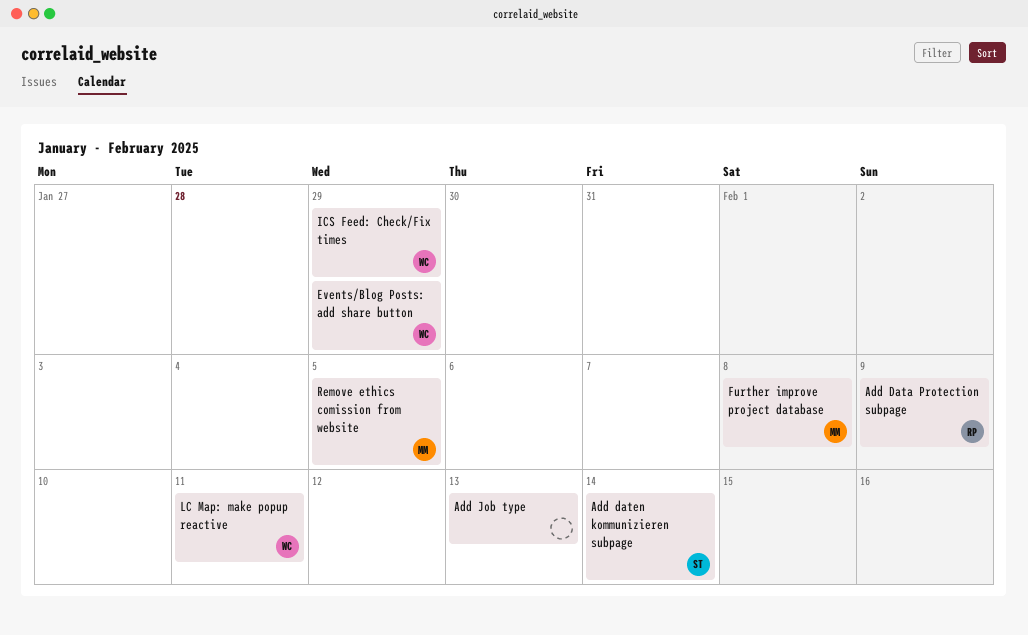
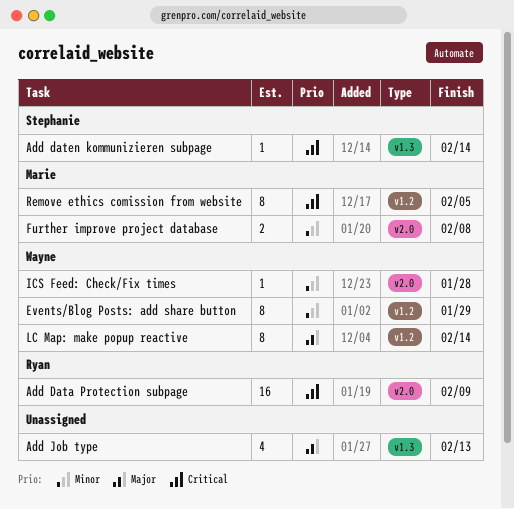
ICS Feed: Check/Fix times, due: Jan 29 -> Jan 28
LC Map: make popup reactive, due: Feb 11 -> Feb 14

